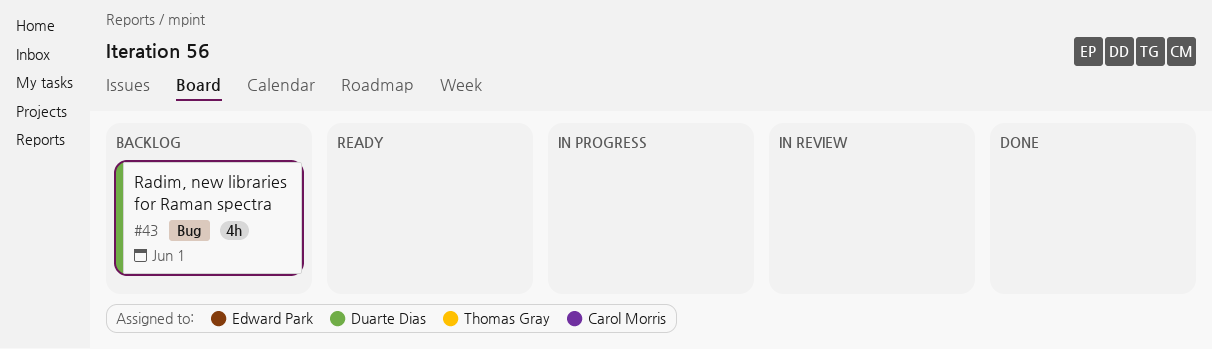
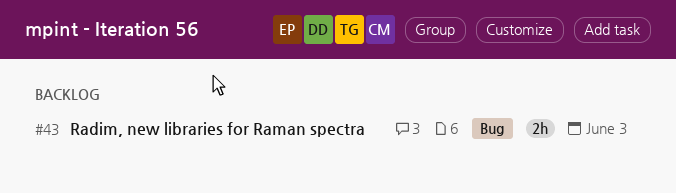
#43, estimate: 4h -> 2h
#43, due: Jun 1 -> Jun 3

